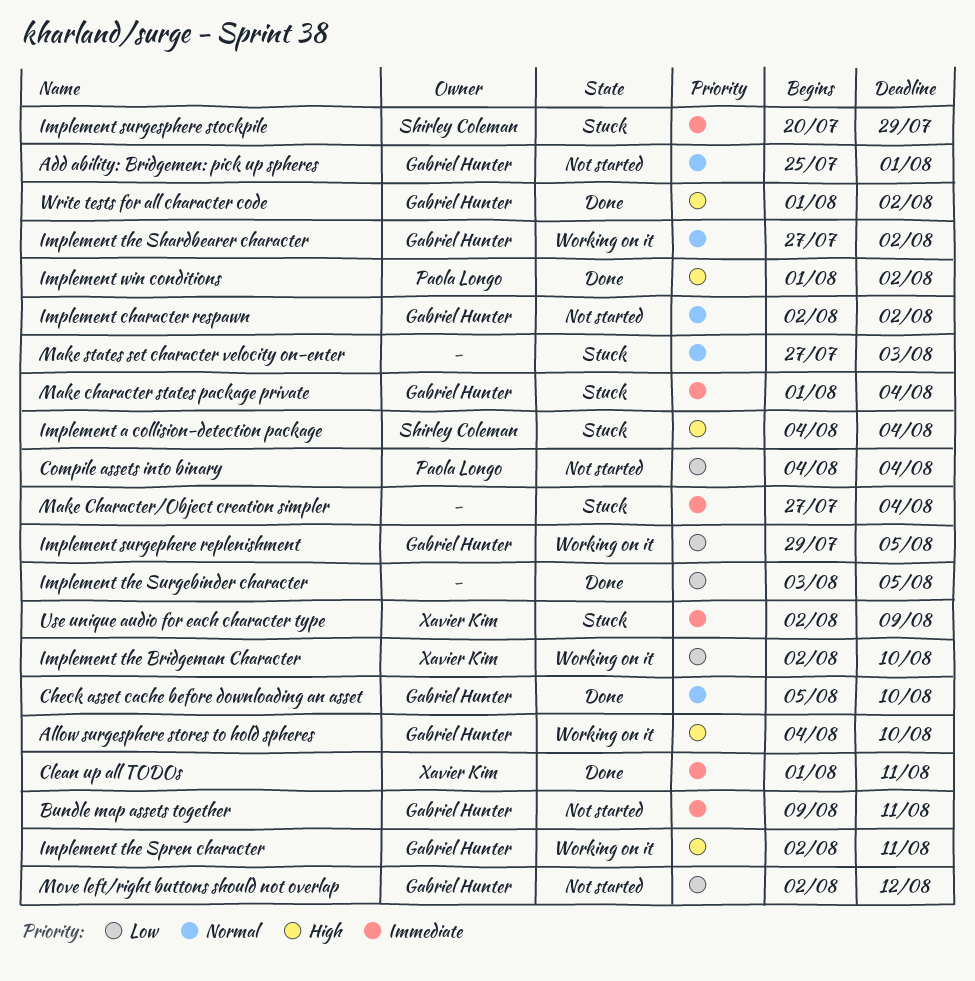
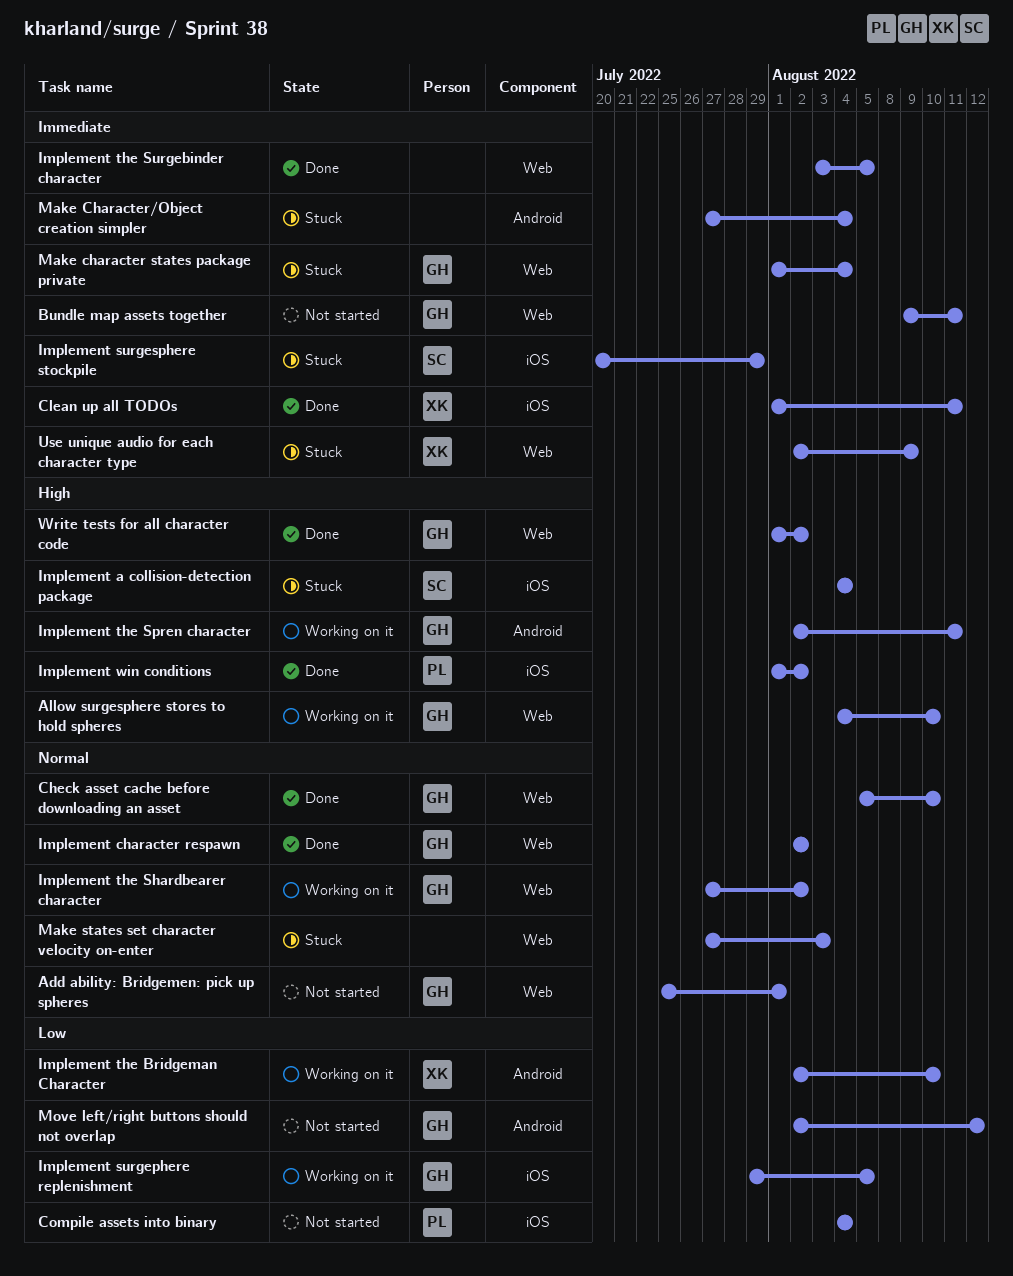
Implement character respawn, status: Not started -> Done
Implement the Surgebinder character, priority: Low -> Immediate

